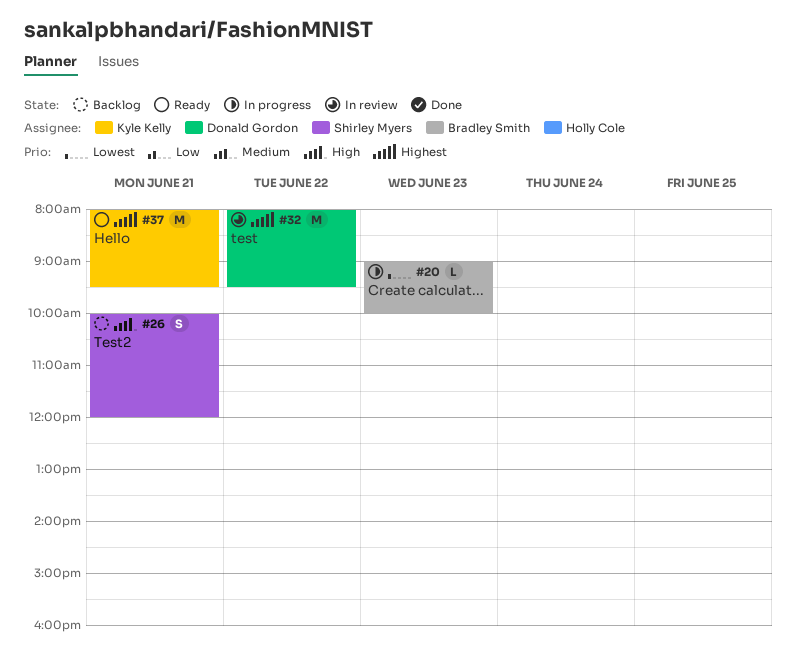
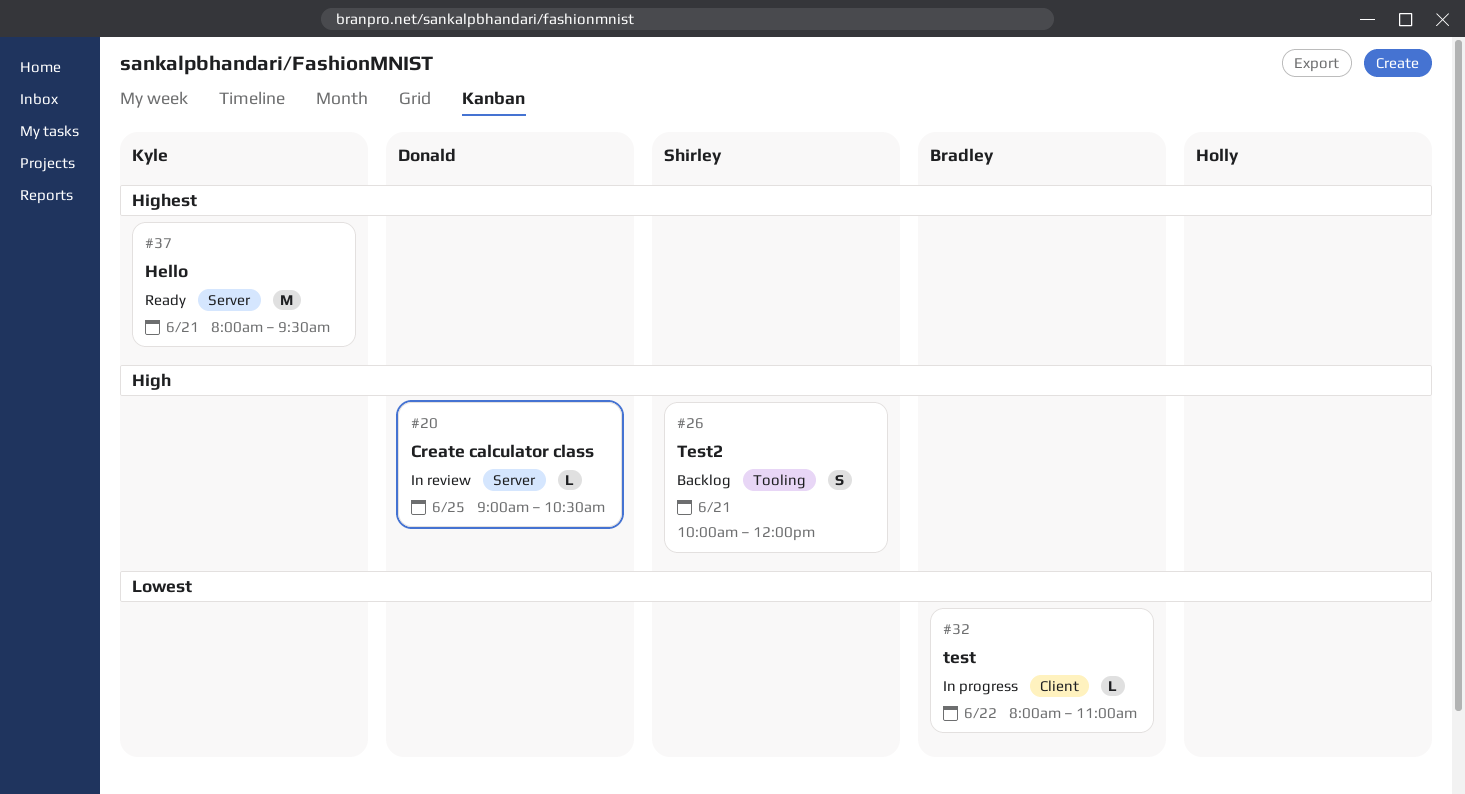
#20, status: In progress -> In review
#20, owner: Bradley Smith -> Donald Gordon
#20, priority: Lowest -> High
#20, day: Jun 23 -> Jun 25
#20, ends: 10:00 -> 10:30
#32, status: In review -> In progress
#32, owner: Donald Gordon -> Bradley Smith
#32, priority: Highest -> Lowest
#32, estimate: M -> L
#32, ends: 09:30 -> 11:00

